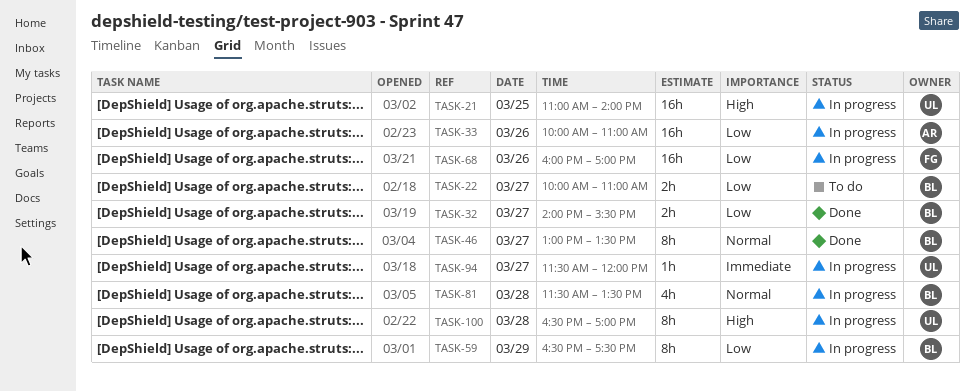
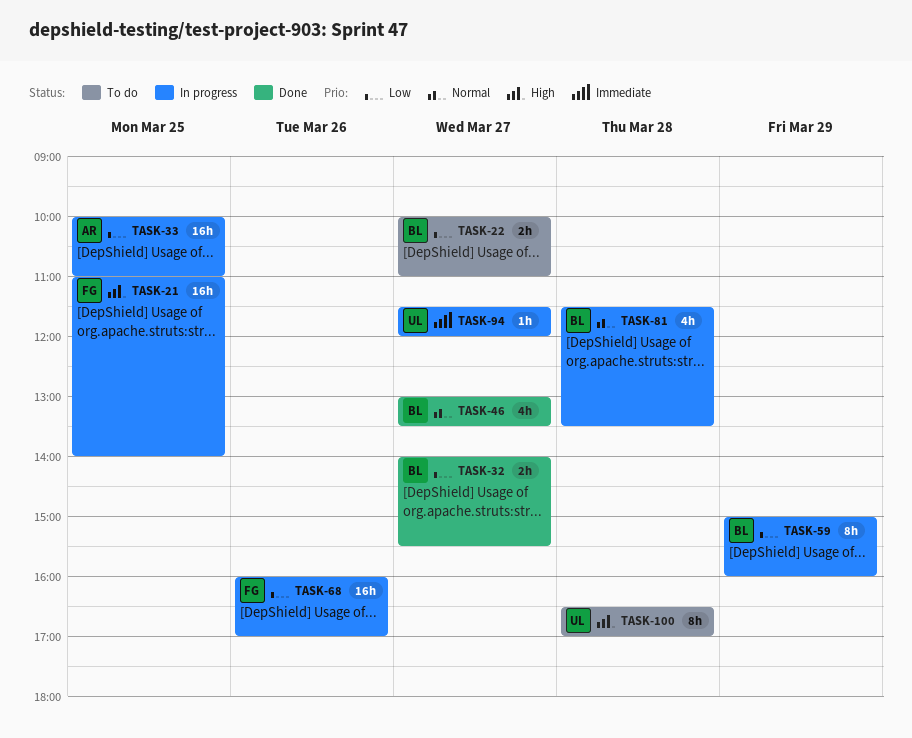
TASK-21, owner: UL -> FG
TASK-33, day: Mar 26 -> Mar 25
TASK-46, estimate: 8h -> 4h
TASK-59, begins: 16:30 -> 15:00
TASK-59, ends: 17:30 -> 16:00
TASK-100, status: In progress -> To do

